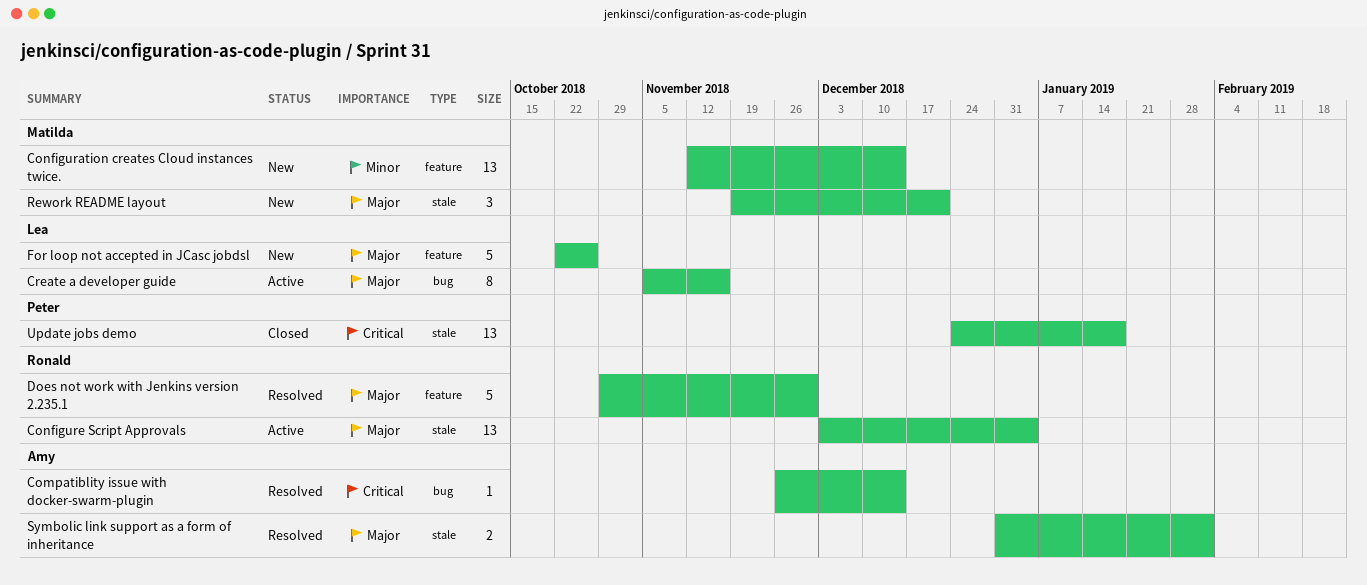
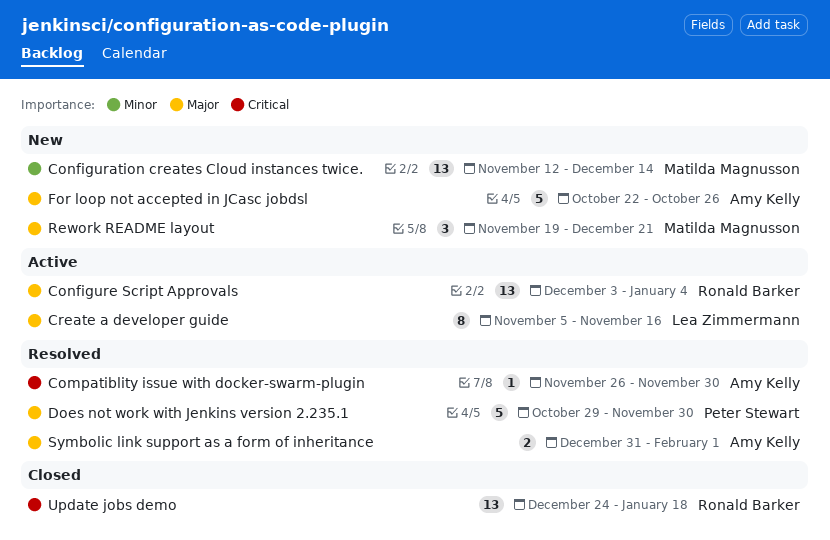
Compatiblity issue with docker-swarm-plugin, due: Dec 14 -> Nov 30
Does not work with Jenkins version 2.235.1, owner: Ronald Barker -> Peter Stewart
For loop not accepted in JCasc jobdsl, owner: Lea Zimmermann -> Amy Kelly
Update jobs demo, owner: Peter Stewart -> Ronald Barker

